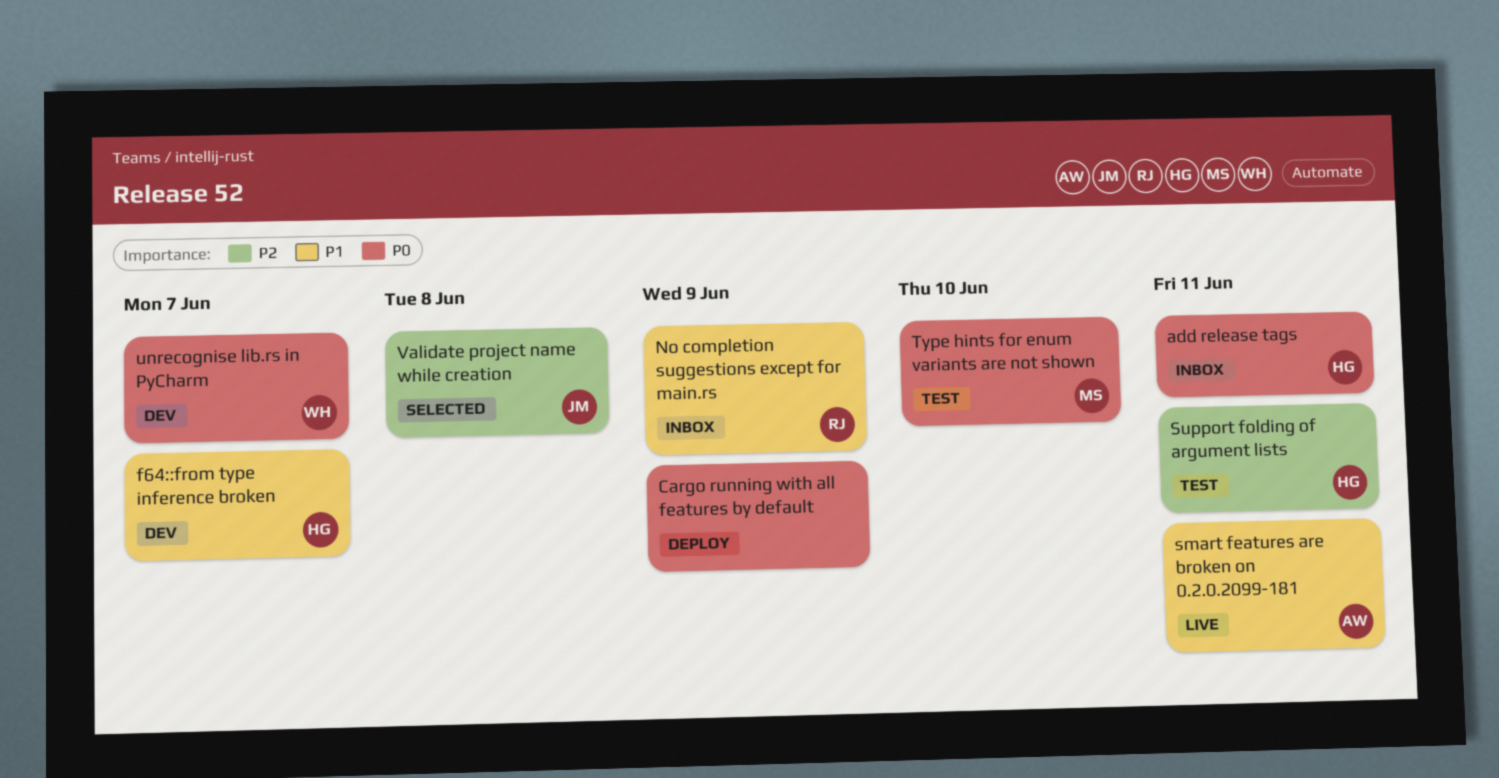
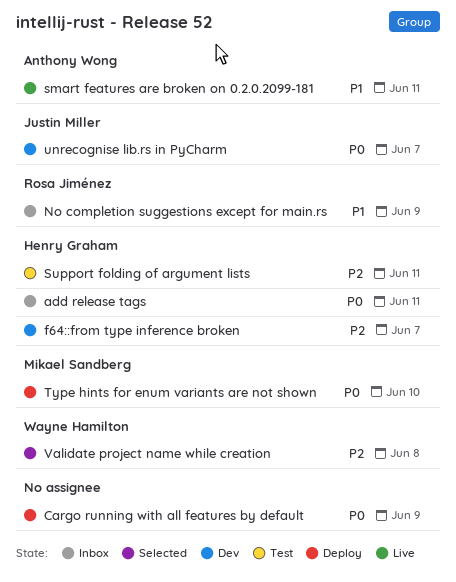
f64::from type inference broken, priority: P1 -> P2
Type hints for enum variants are not shown, status: Test -> Deploy
unrecognise lib.rs in PyCharm, owner: Wayne Hamilton -> Justin Miller
Validate project name while creation, owner: Justin Miller -> Wayne Hamilton

